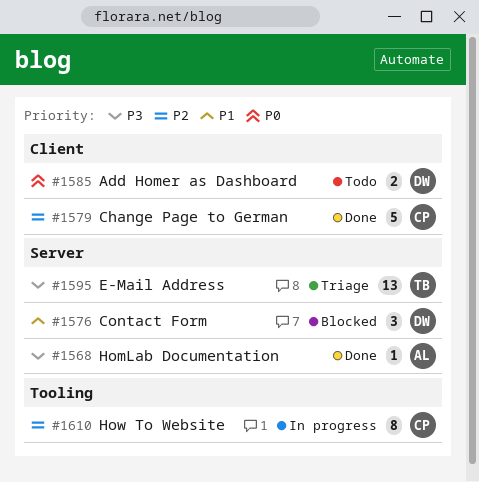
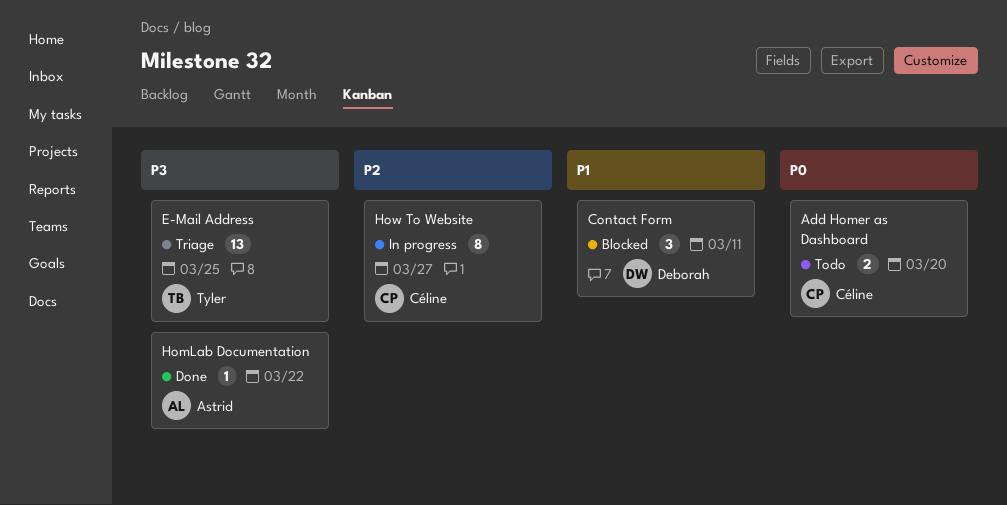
Add Homer as Dashboard, owner: Deborah -> Céline
Change Page to German: present -> none

